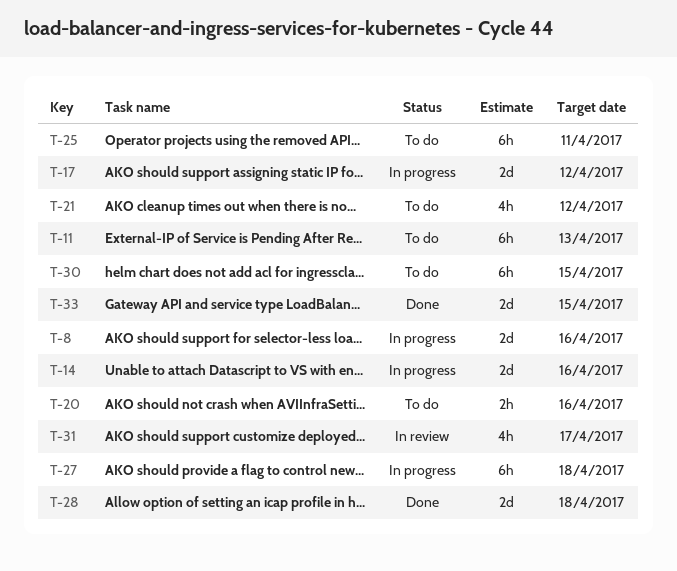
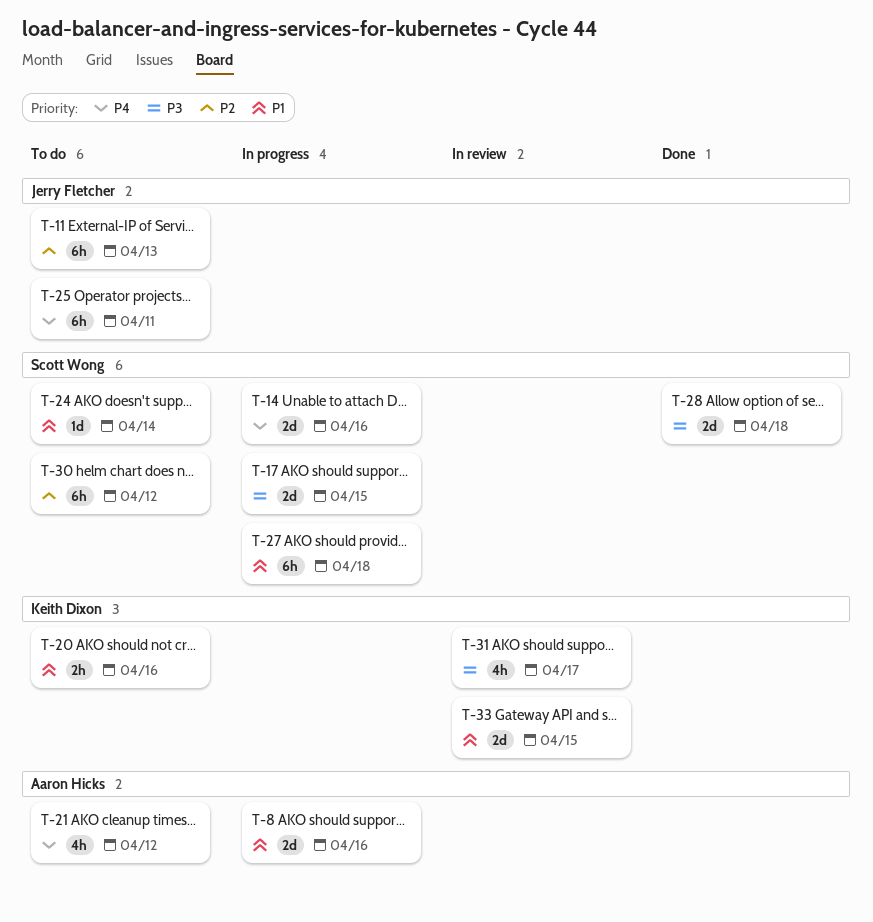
T-17, due: Apr 12 -> Apr 15
T-24: none -> present
T-30, due: Apr 15 -> Apr 12
T-33, status: Done -> In review

